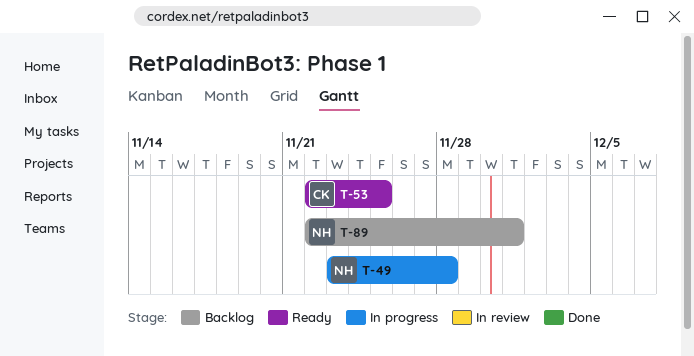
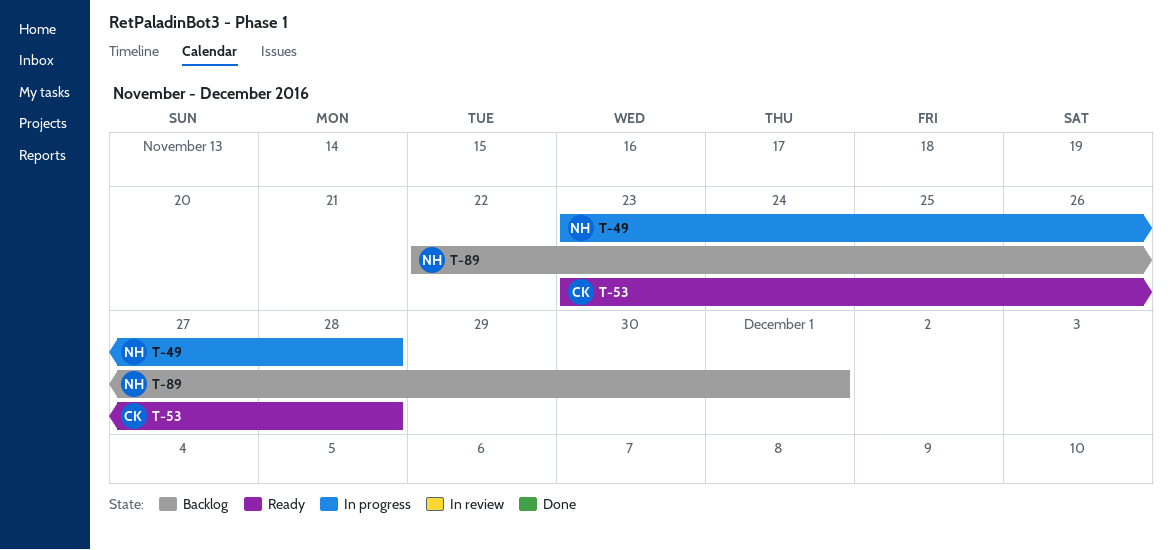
T-53, start: Nov 22 -> Nov 23
T-53, due: Nov 25 -> Nov 28

